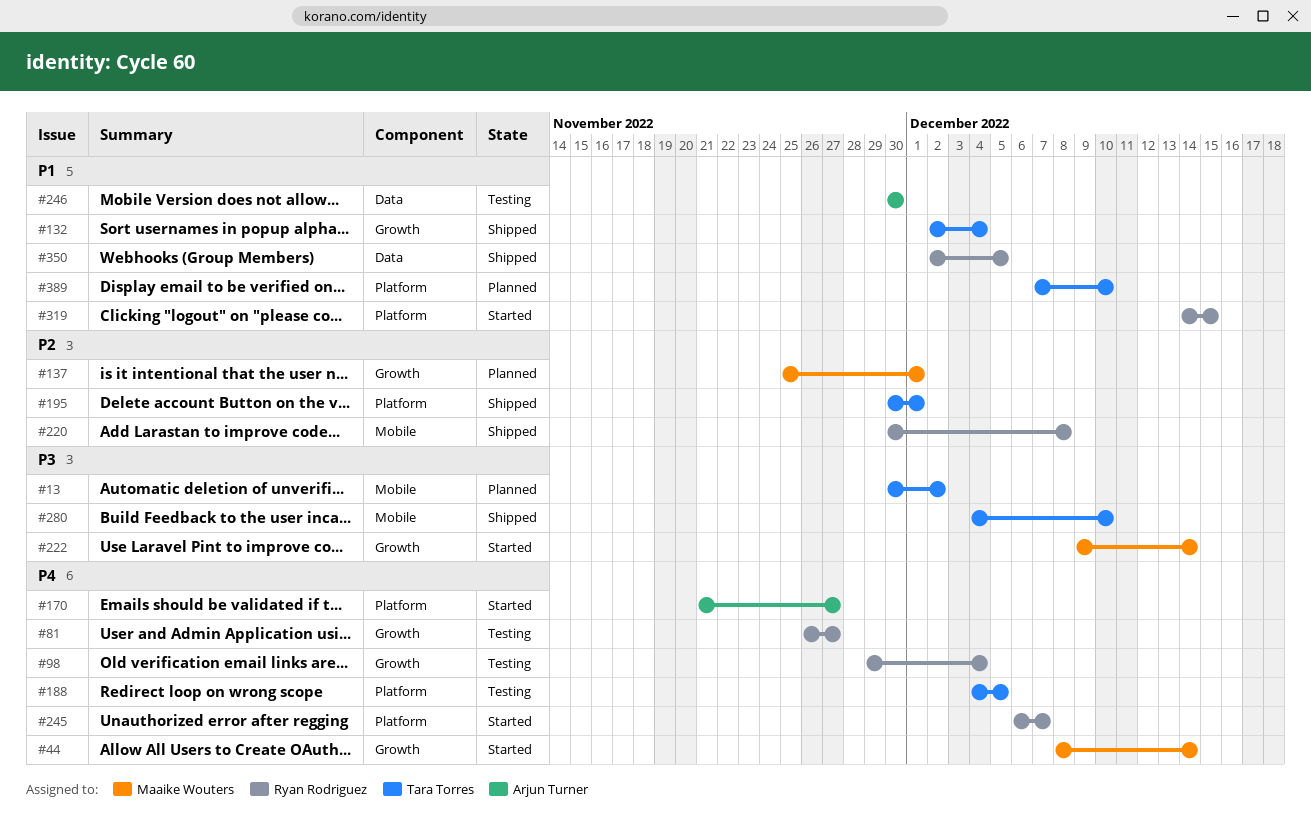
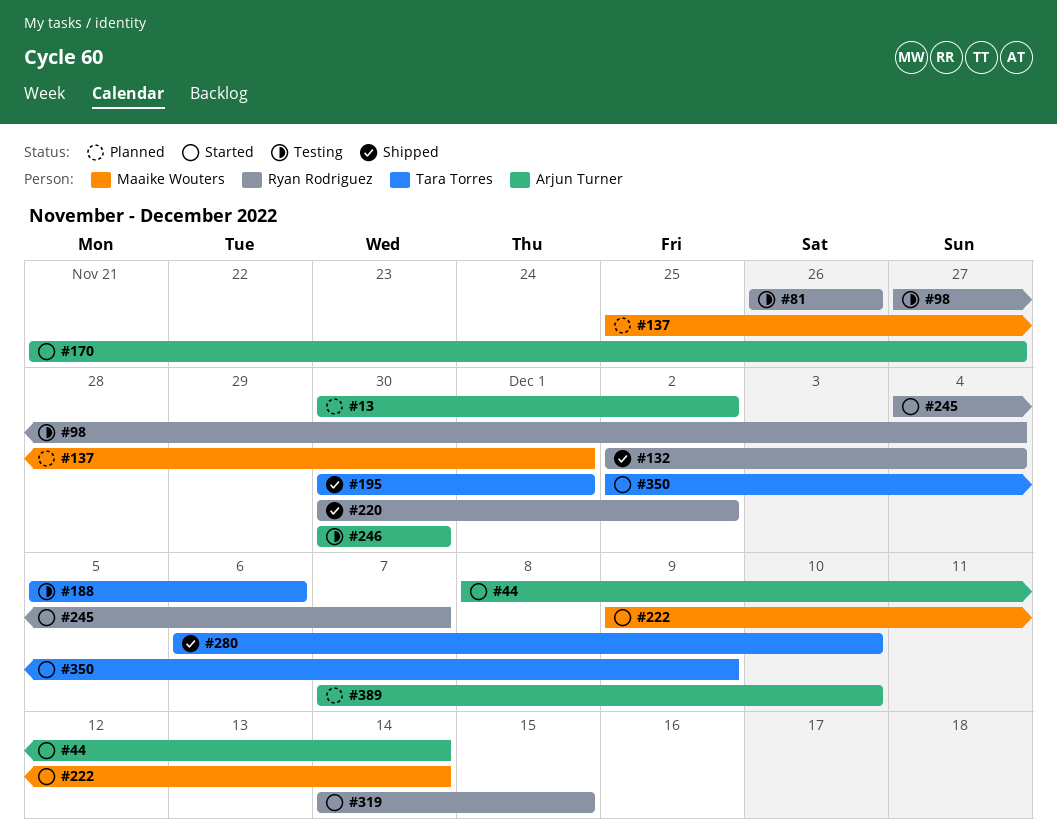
#13, owner: Tara Torres -> Arjun Turner
#44, owner: Maaike Wouters -> Arjun Turner
#81, due: Nov 27 -> Nov 26
#98, start: Nov 29 -> Nov 27
#132, owner: Tara Torres -> Ryan Rodriguez
#188, start: Dec 4 -> Dec 5
#188, due: Dec 5 -> Dec 6
#220, due: Dec 8 -> Dec 2
#245, start: Dec 6 -> Dec 4
#280, start: Dec 4 -> Dec 6
#350, status: Shipped -> Started
#350, owner: Ryan Rodriguez -> Tara Torres
#350, due: Dec 5 -> Dec 9
#389, owner: Tara Torres -> Arjun Turner

